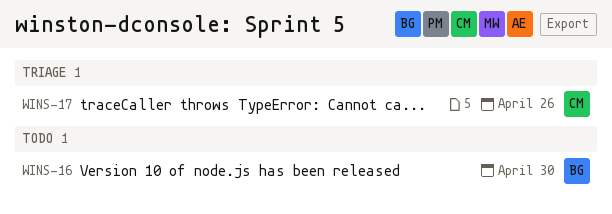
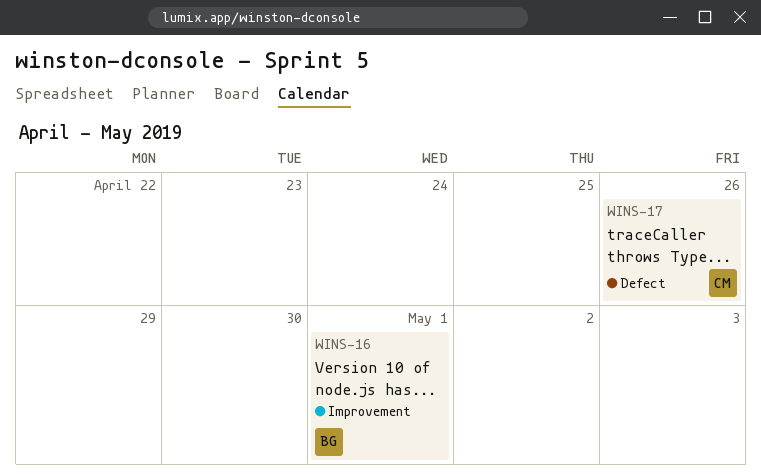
WINS-16, due: Apr 30 -> May 1

